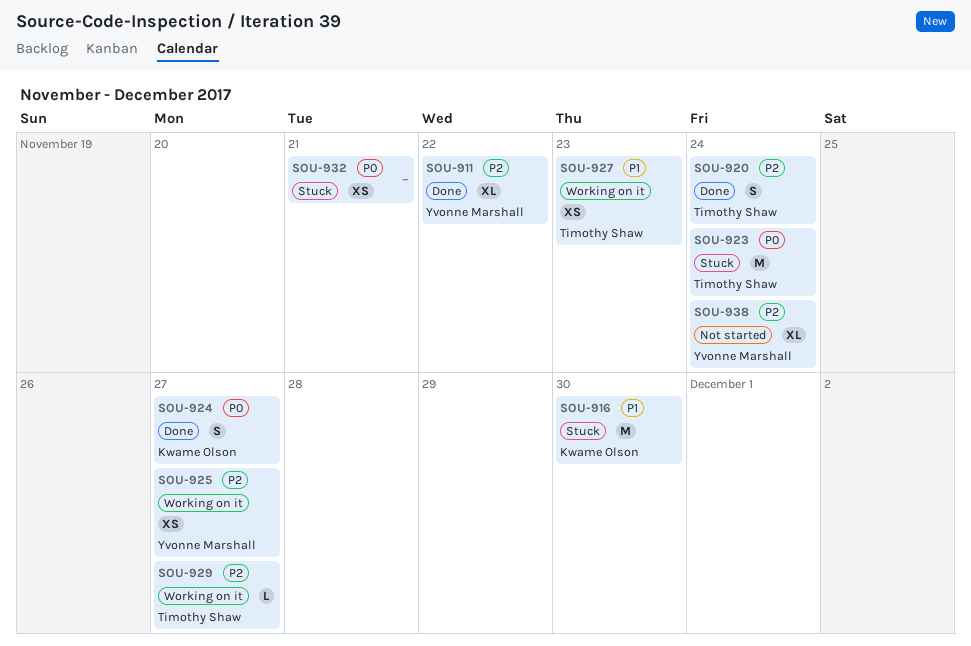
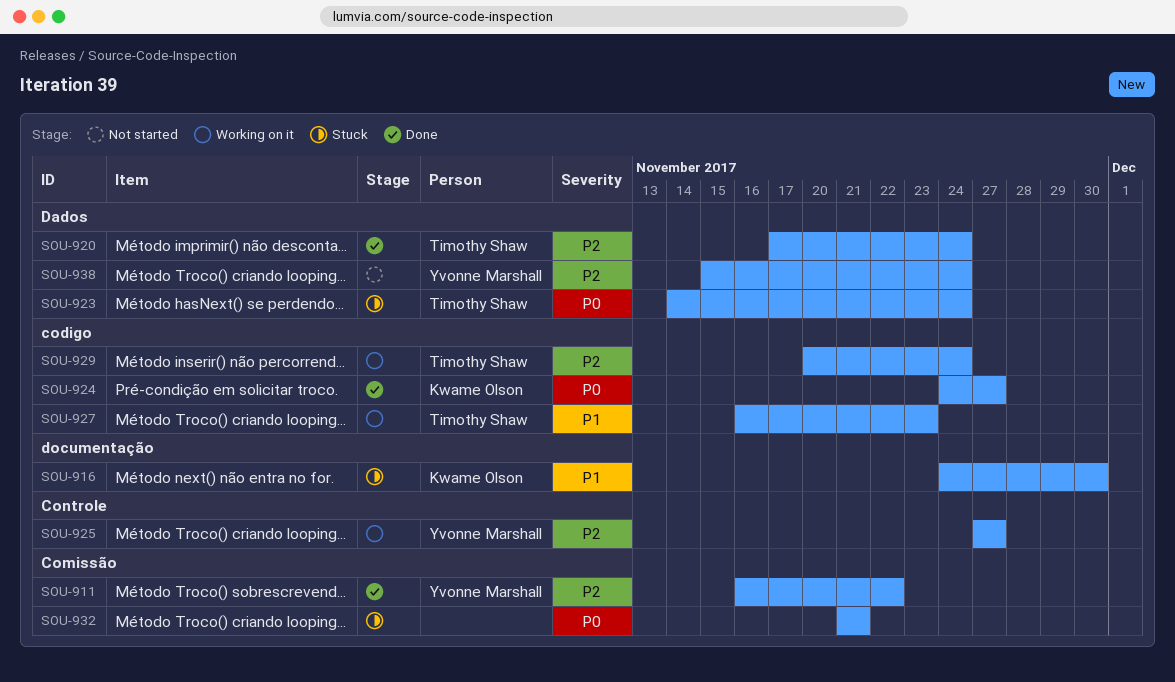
SOU-929, due: Nov 27 -> Nov 24

